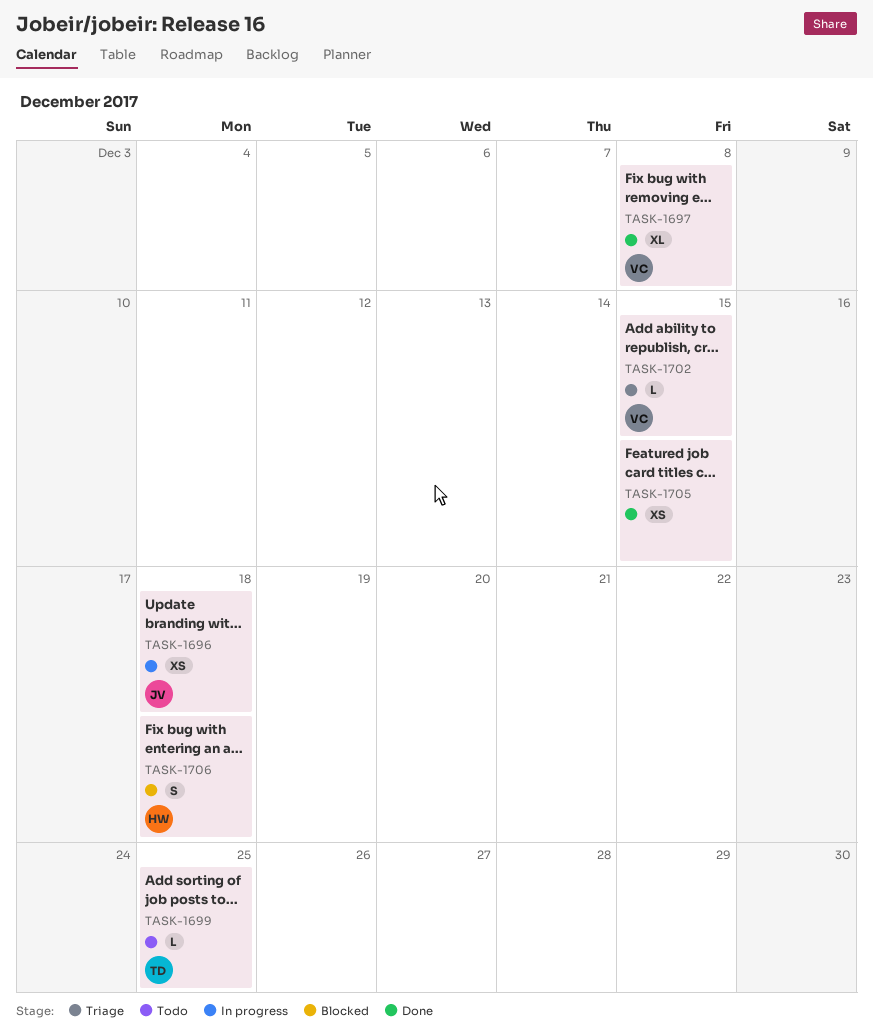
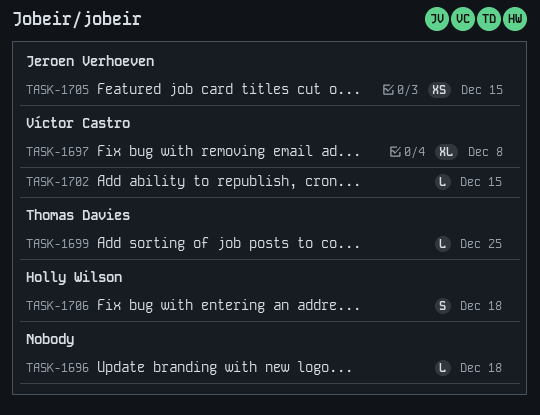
TASK-1696, owner: Jeroen Verhoeven -> none
TASK-1696, estimate: XS -> L
TASK-1705, owner: none -> Jeroen Verhoeven

